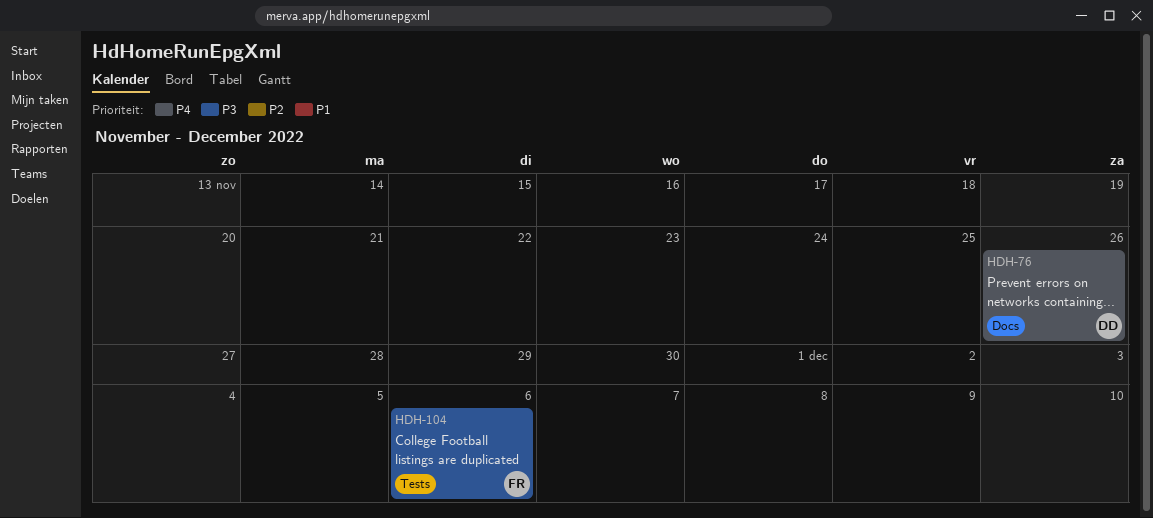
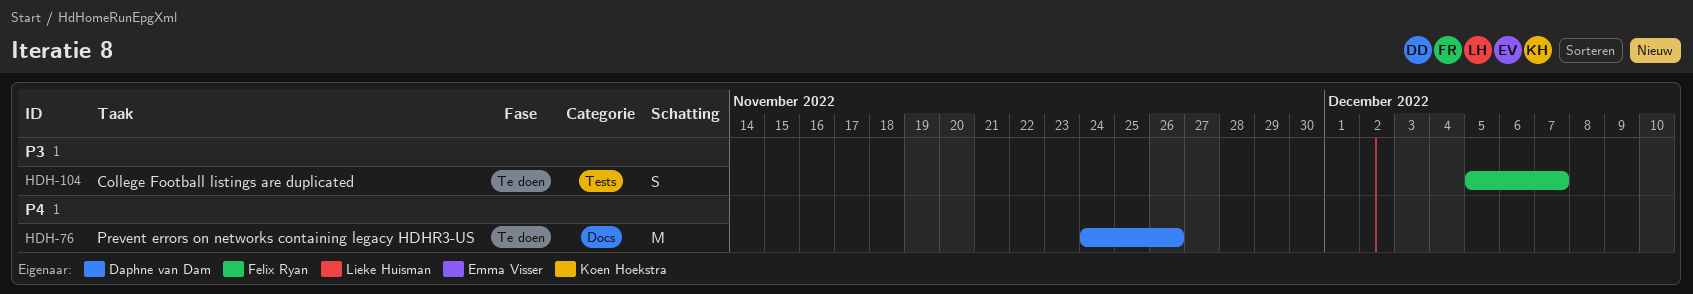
HDH-104, due: Dec 6 -> Dec 7

